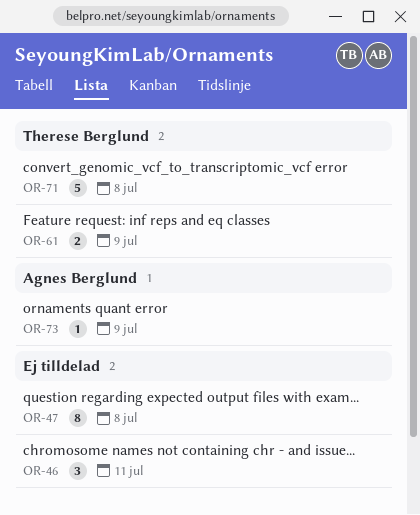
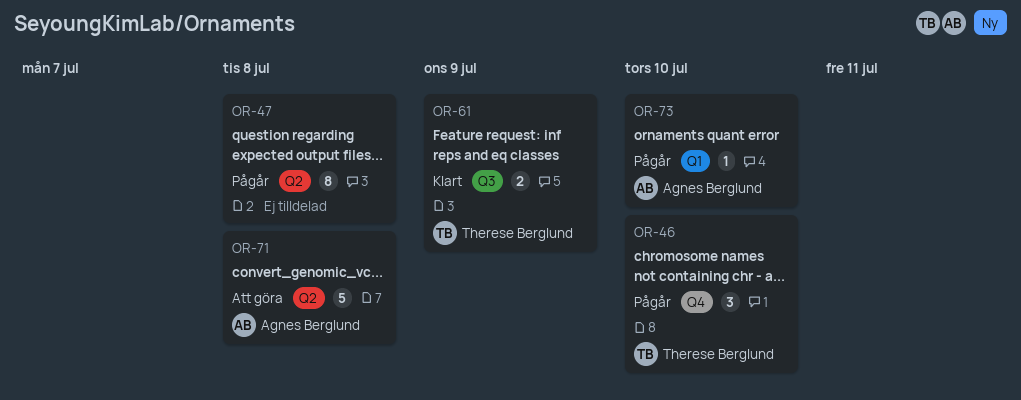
OR-46, owner: none -> Therese Berglund
OR-46, due: Jul 11 -> Jul 10
OR-71, owner: Therese Berglund -> Agnes Berglund
OR-73, due: Jul 9 -> Jul 10

